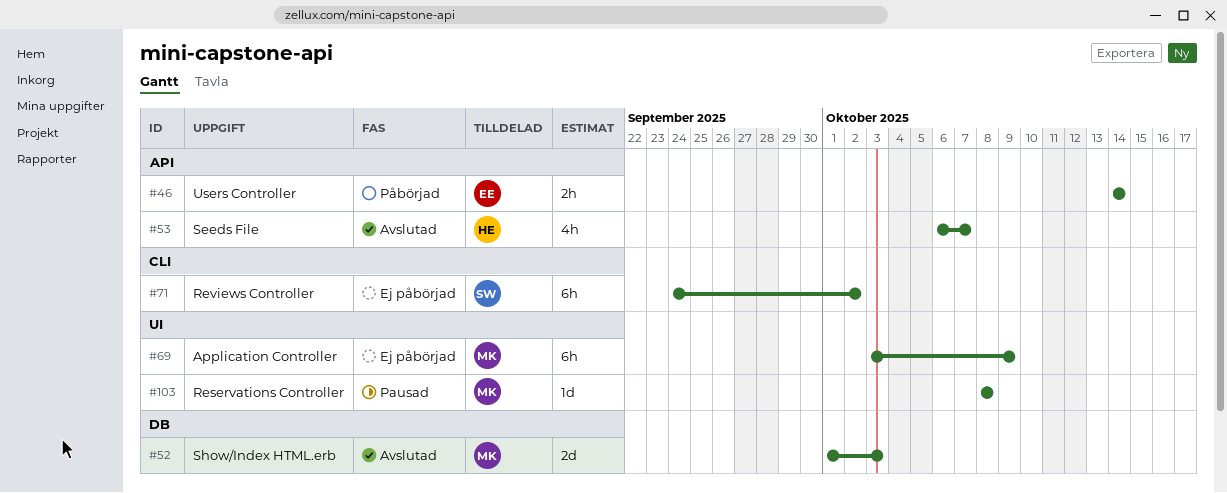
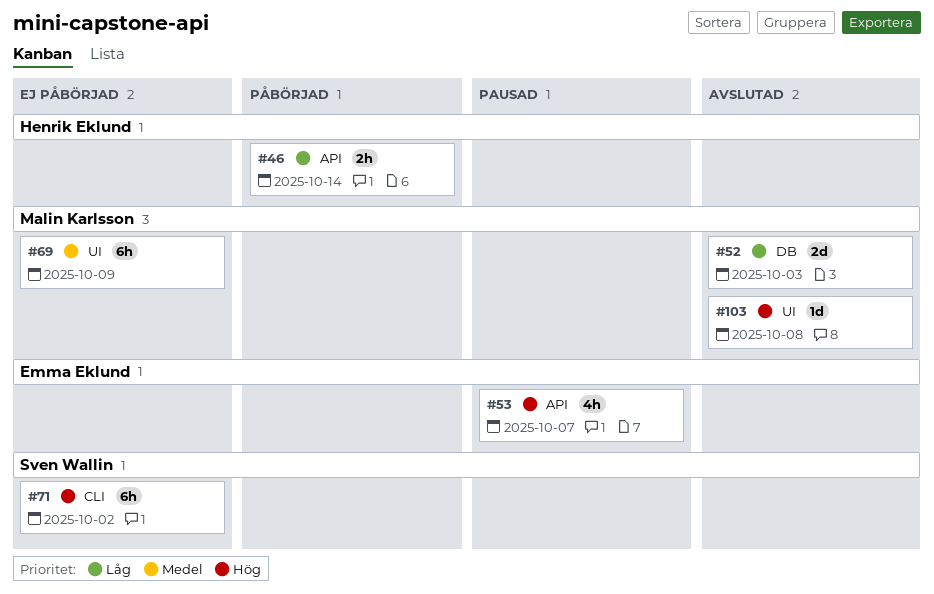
#46, owner: Emma Eklund -> Henrik Eklund
#53, status: Avslutad -> Pausad
#53, owner: Henrik Eklund -> Emma Eklund
#103, status: Pausad -> Avslutad

